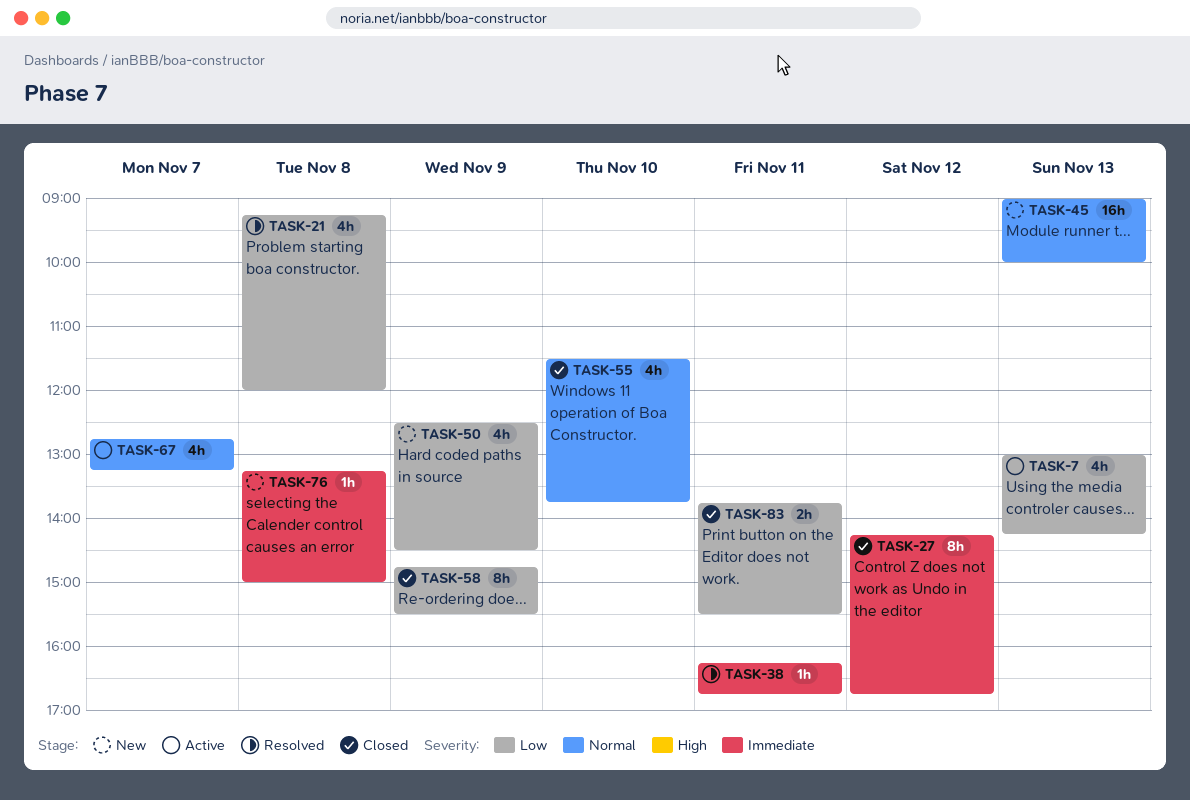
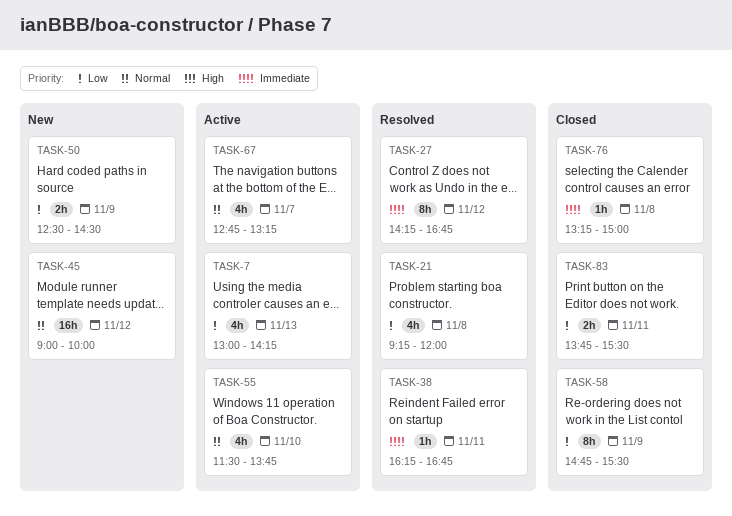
TASK-27, status: Closed -> Resolved
TASK-45, day: Nov 13 -> Nov 12
TASK-50, estimate: 4h -> 2h
TASK-55, status: Closed -> Active
TASK-76, status: New -> Closed

